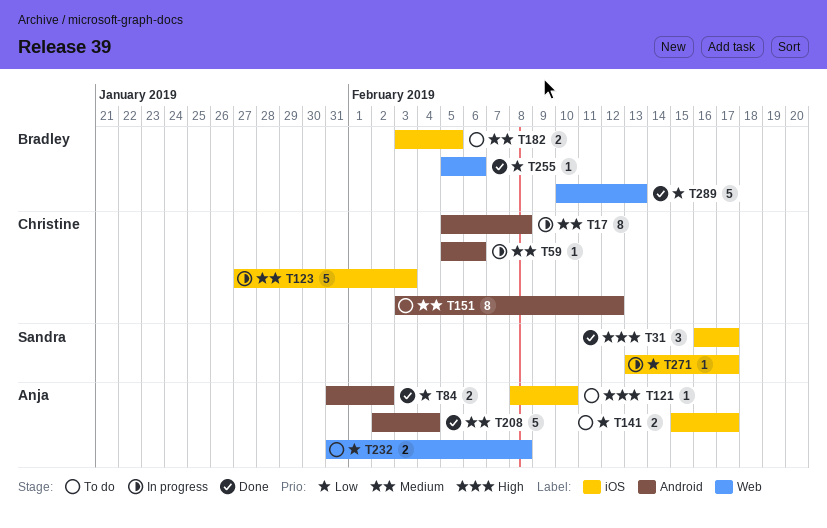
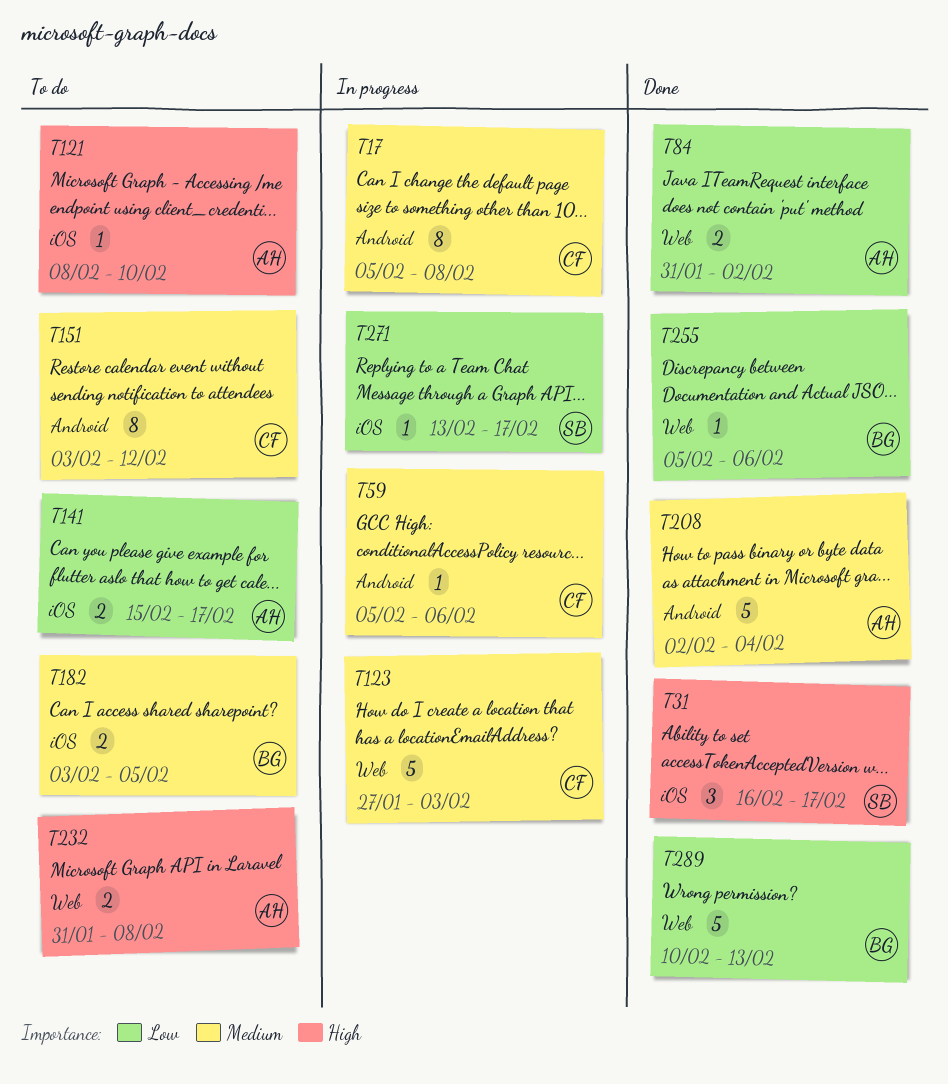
T84, label: Android -> Web
T123, label: iOS -> Web
T232, priority: Low -> High

